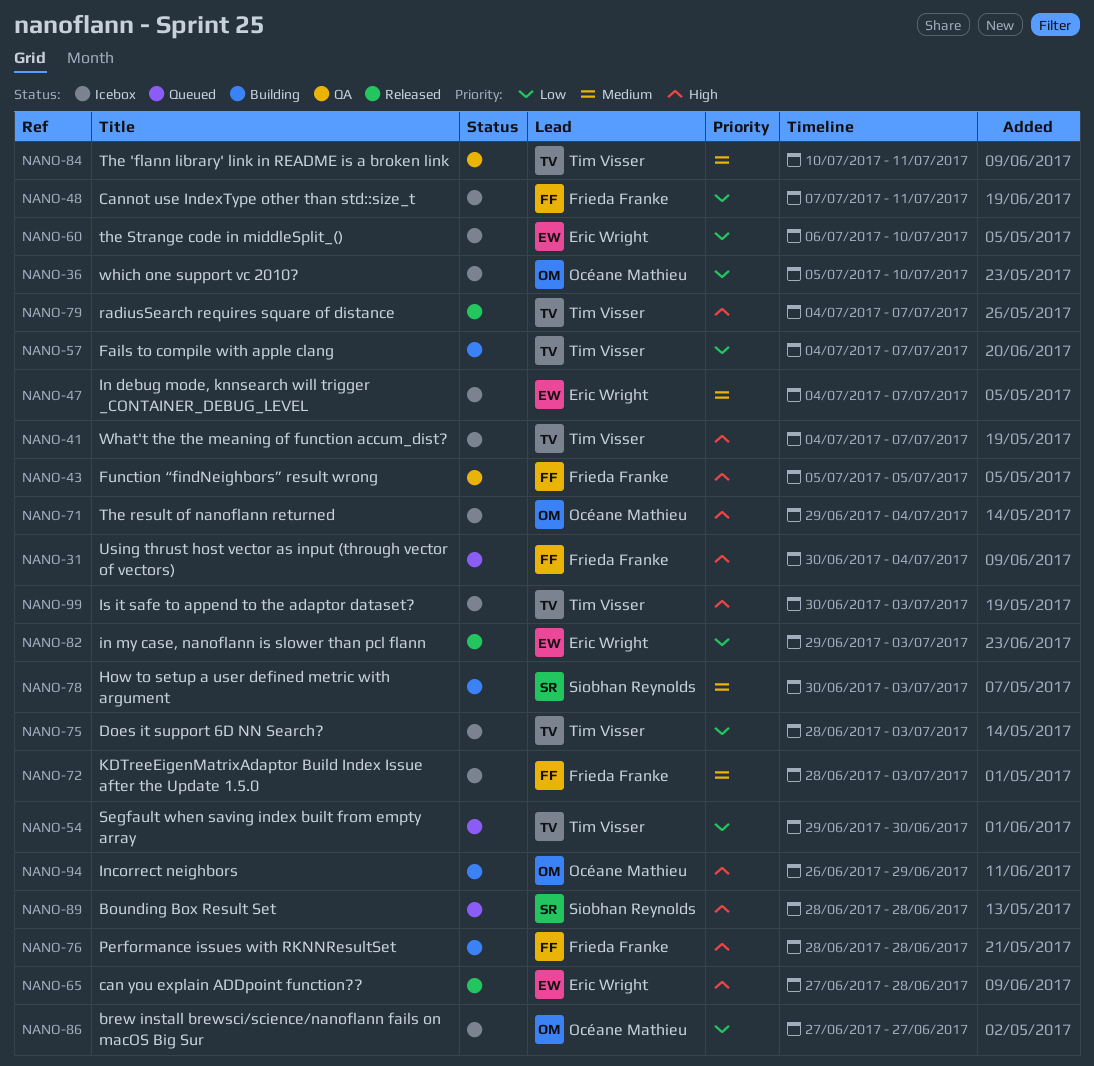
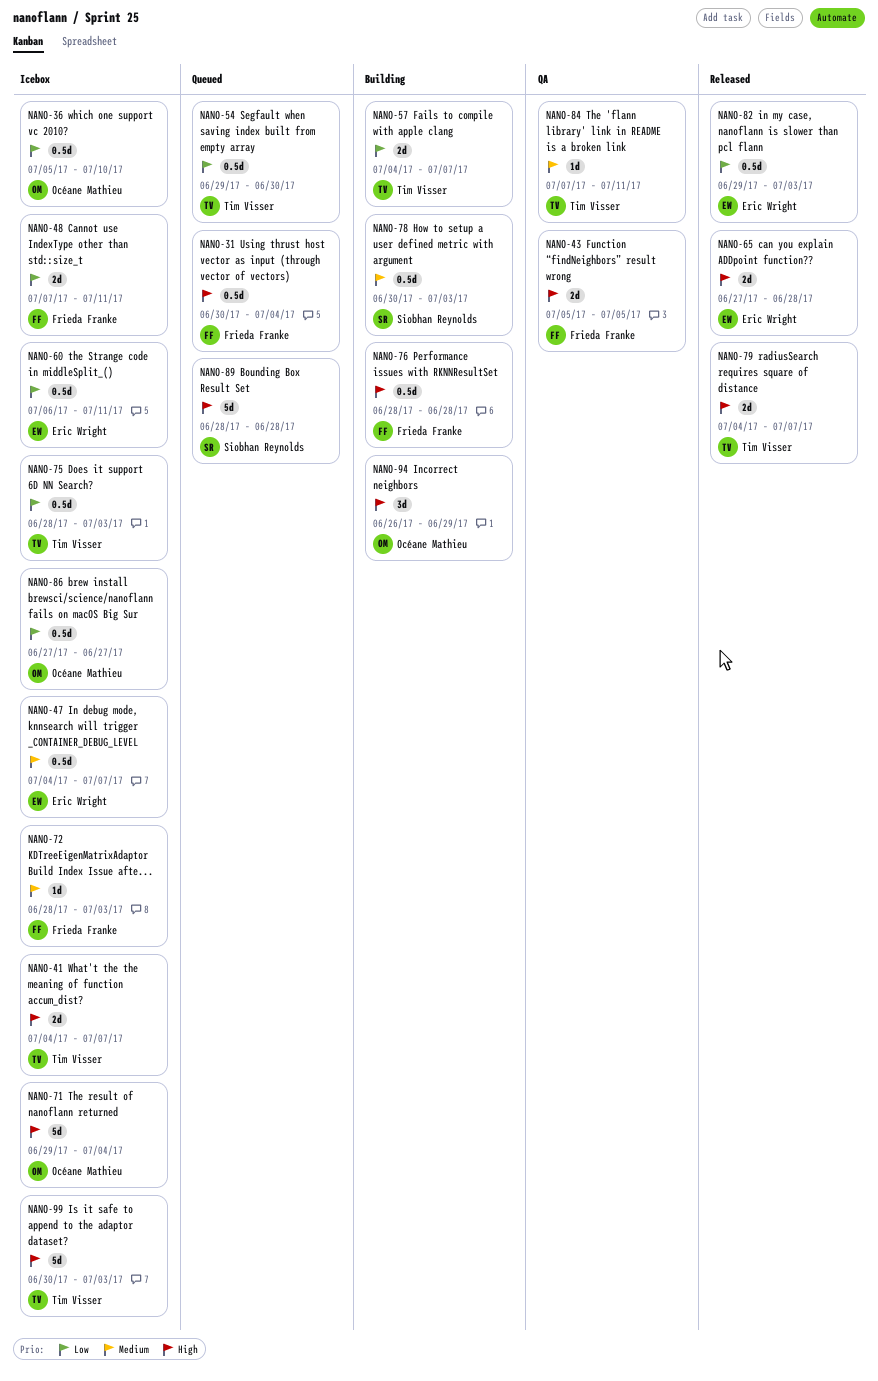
NANO-60, due: Jul 10 -> Jul 11
NANO-84, start: Jul 10 -> Jul 7

